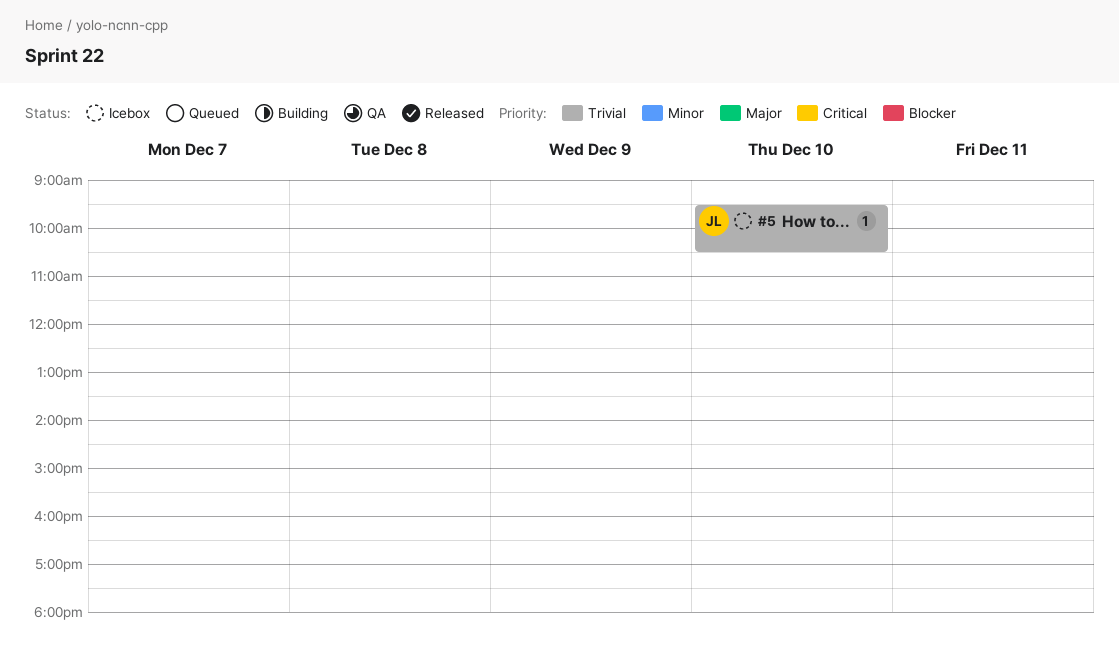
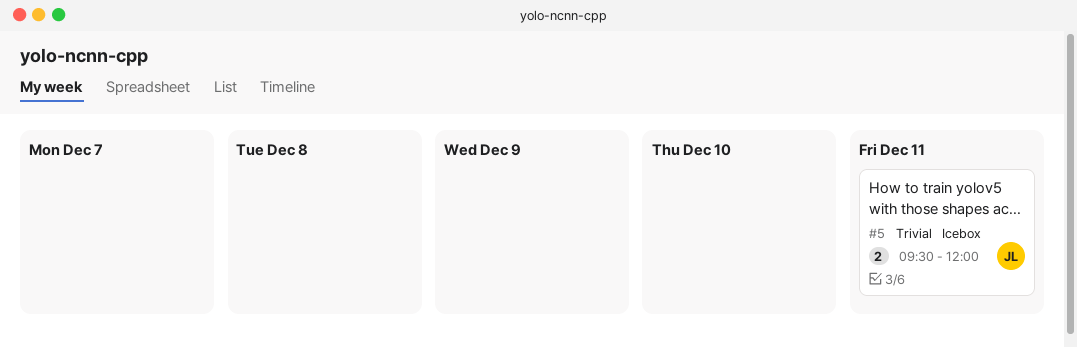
#5, estimate: 1 -> 2
#5, day: Dec 10 -> Dec 11
#5, ends: 10:30 -> 12:00

